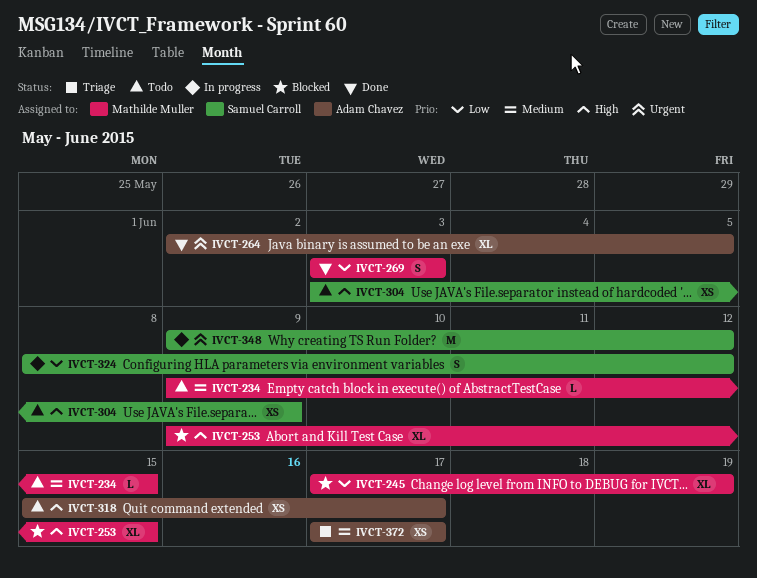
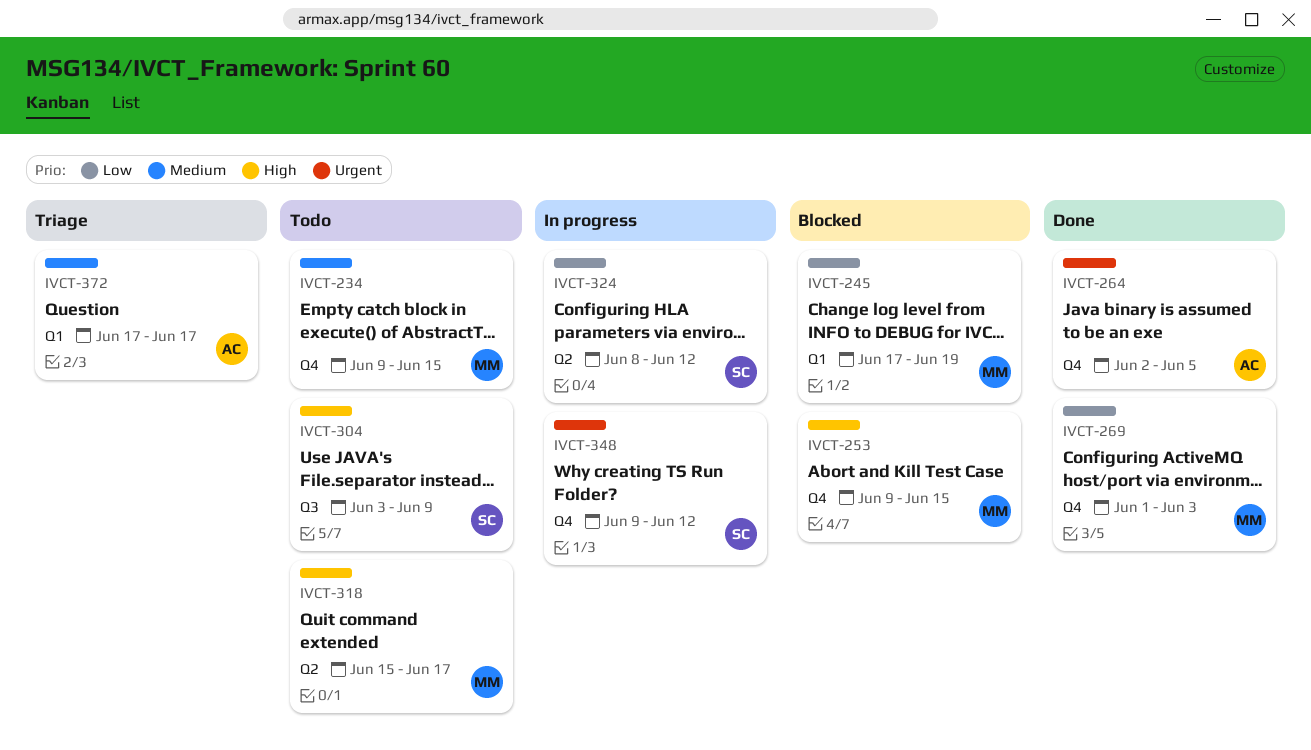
IVCT-269, start: Jun 3 -> Jun 1
IVCT-318, owner: Adam Chavez -> Mathilde Muller

